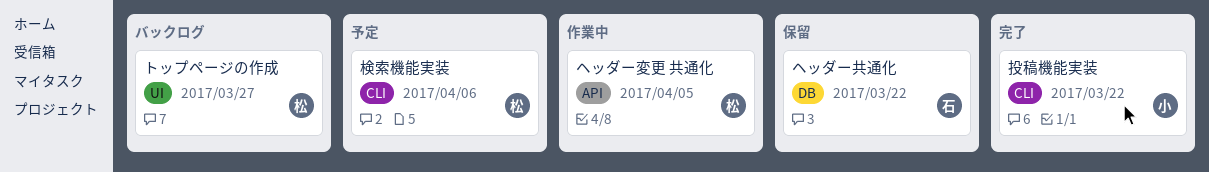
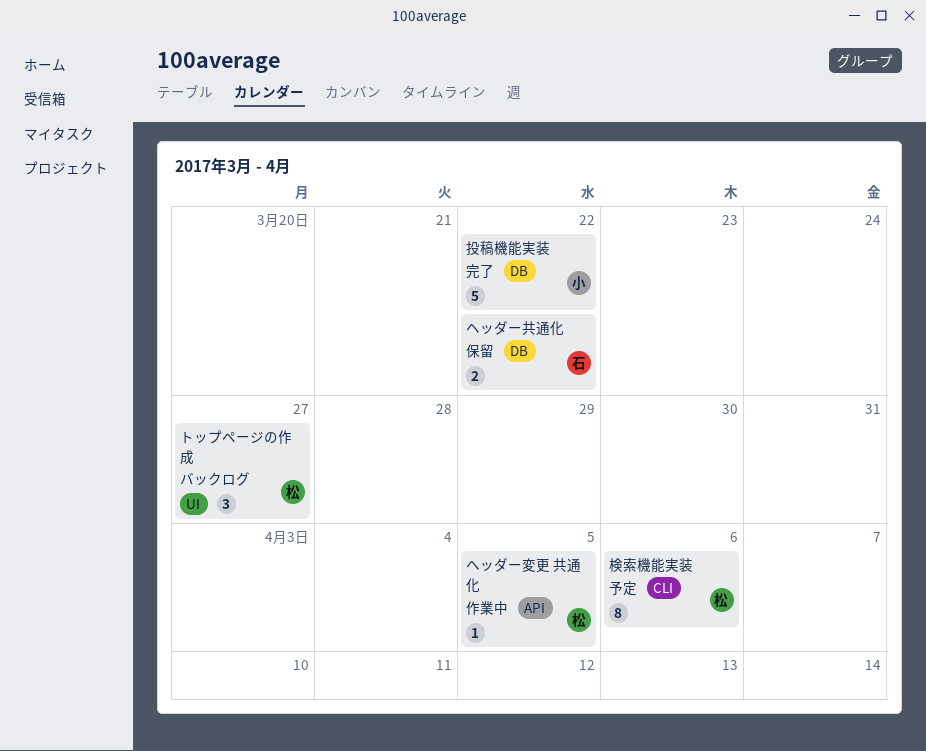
投稿機能実装, label: CLI -> DB

